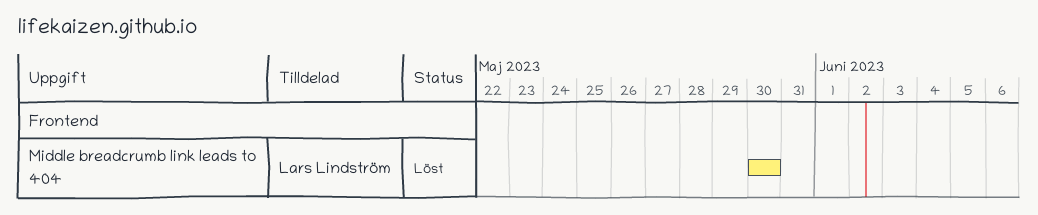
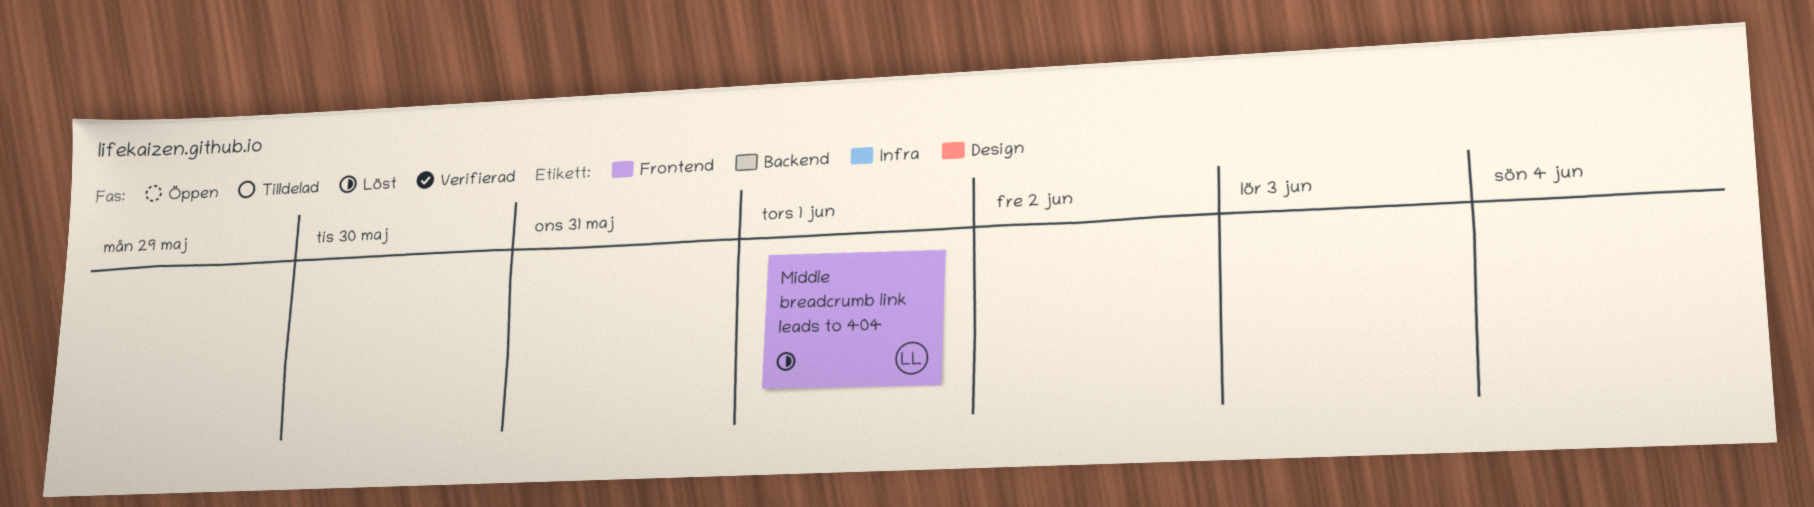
Middle breadcrumb link leads to 404, due: May 30 -> Jun 1

